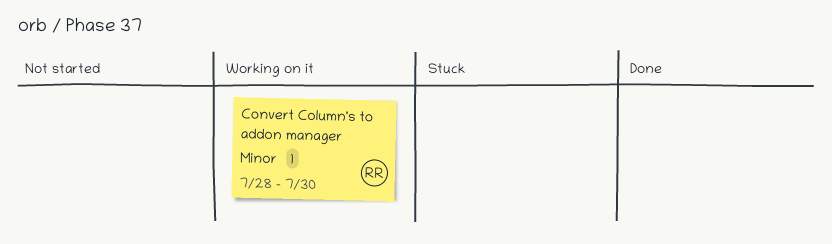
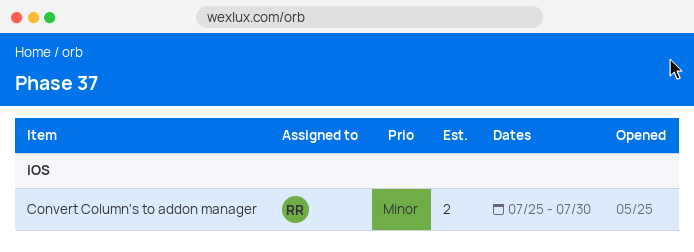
Convert Column's to addon manager, estimate: 1 -> 2
Convert Column's to addon manager, start: Jul 28 -> Jul 25

